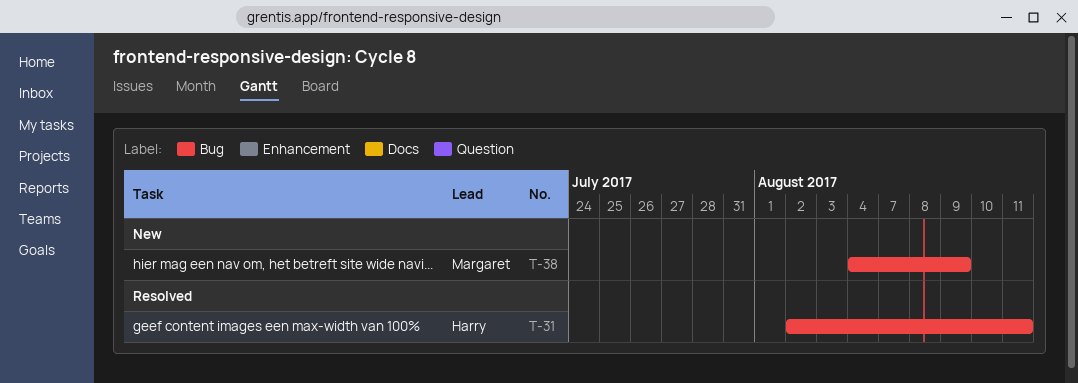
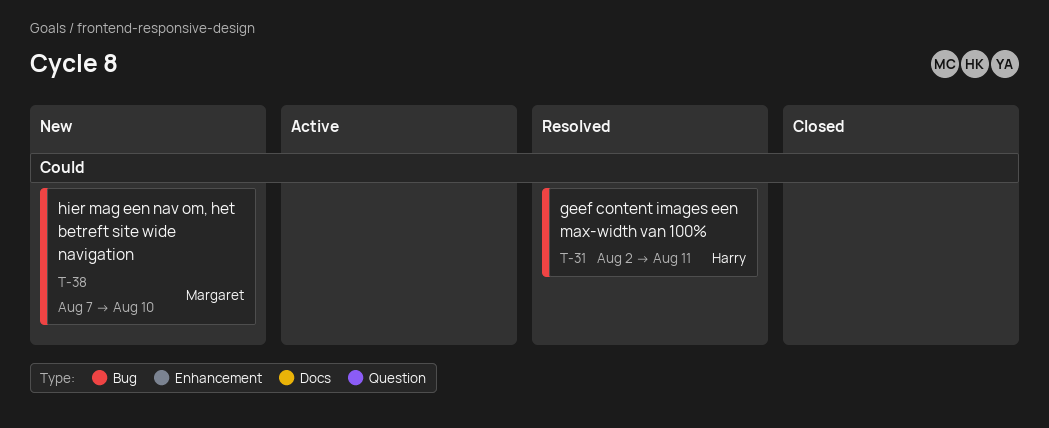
T-38, start: Aug 4 -> Aug 7
T-38, due: Aug 9 -> Aug 10

